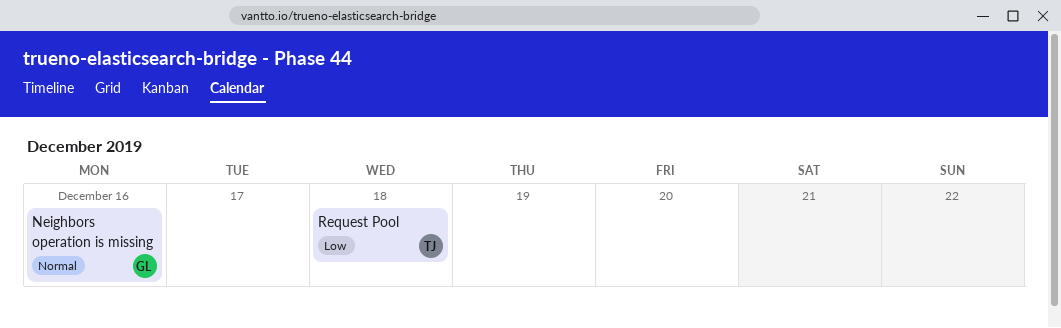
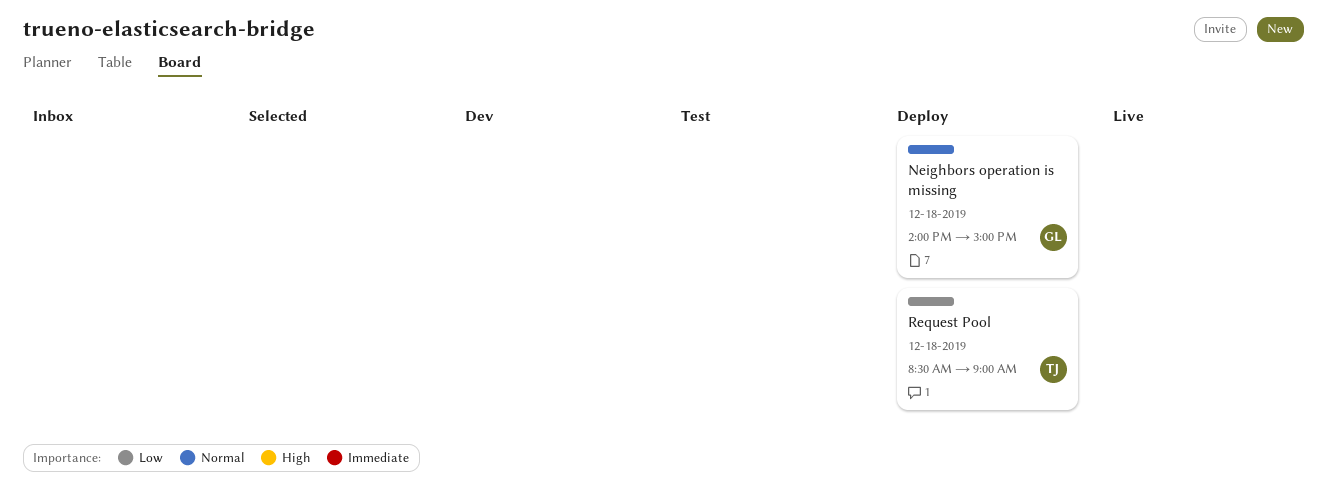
Neighbors operation is missing, day: Dec 16 -> Dec 18

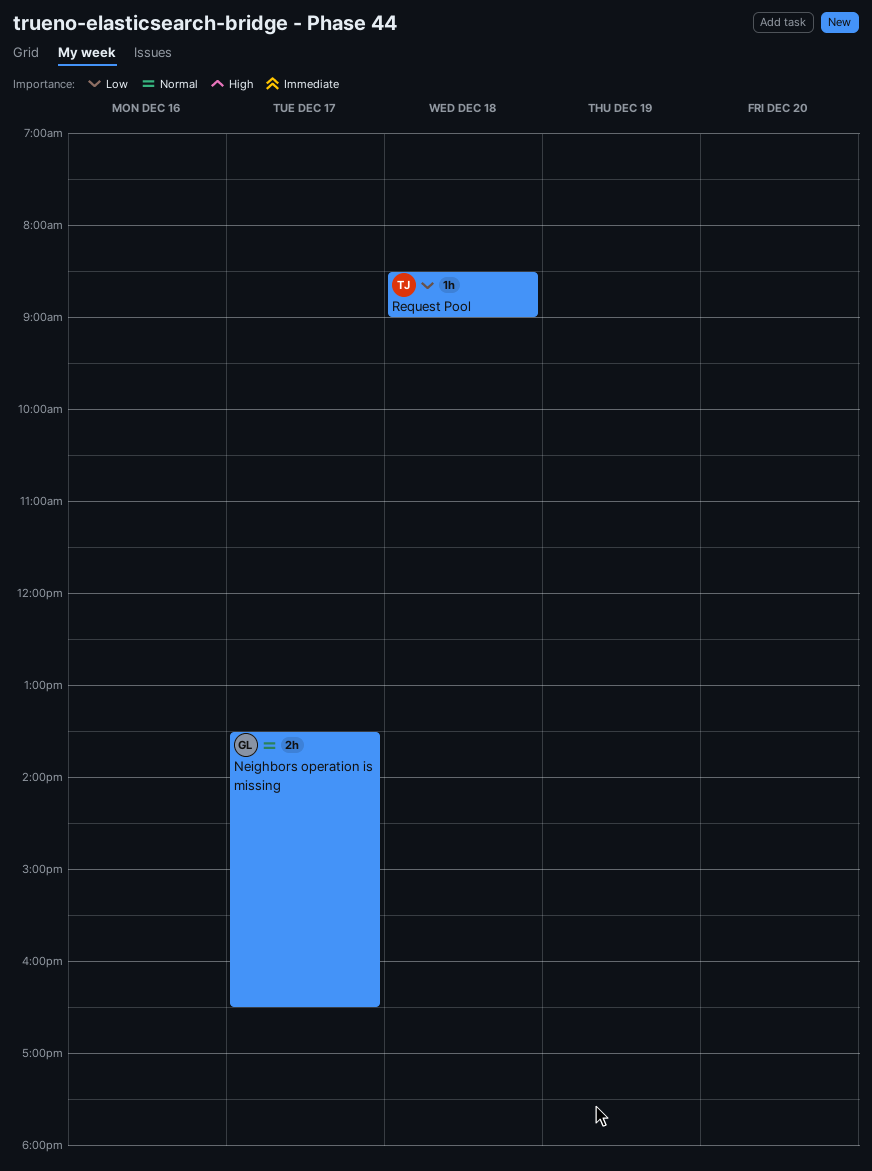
Neighbors operation is missing, day: Dec 18 -> Dec 17
Neighbors operation is missing, begins: 14:00 -> 13:30
Neighbors operation is missing, ends: 15:00 -> 16:30

